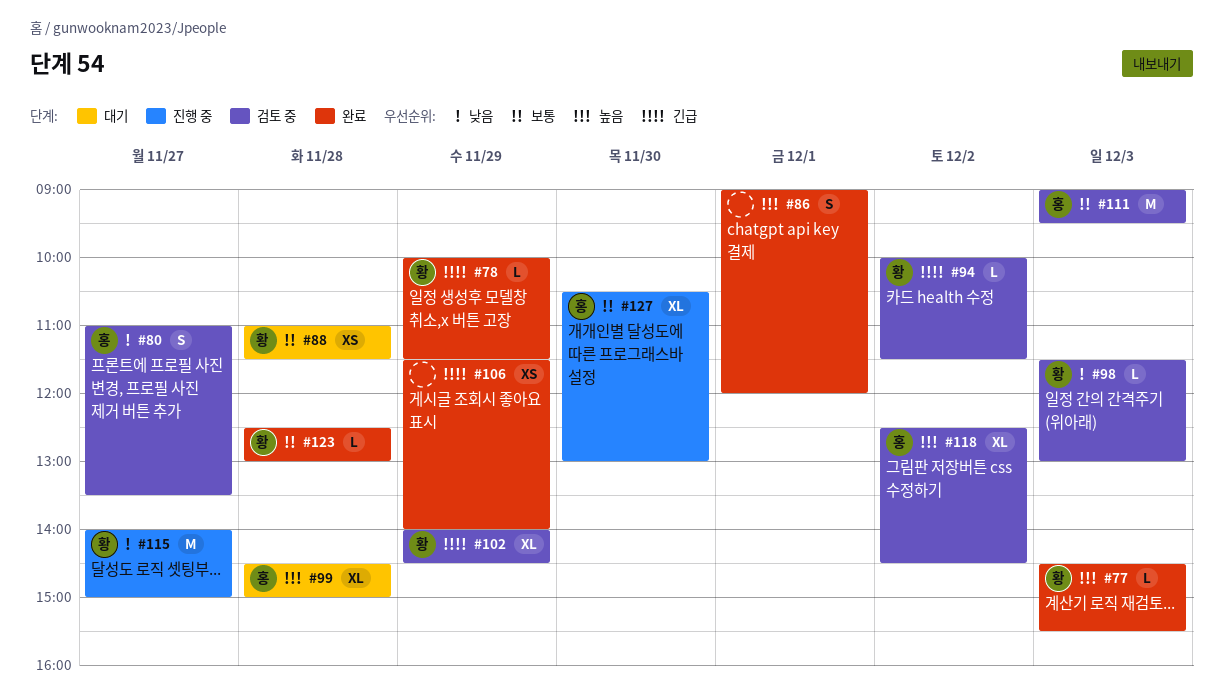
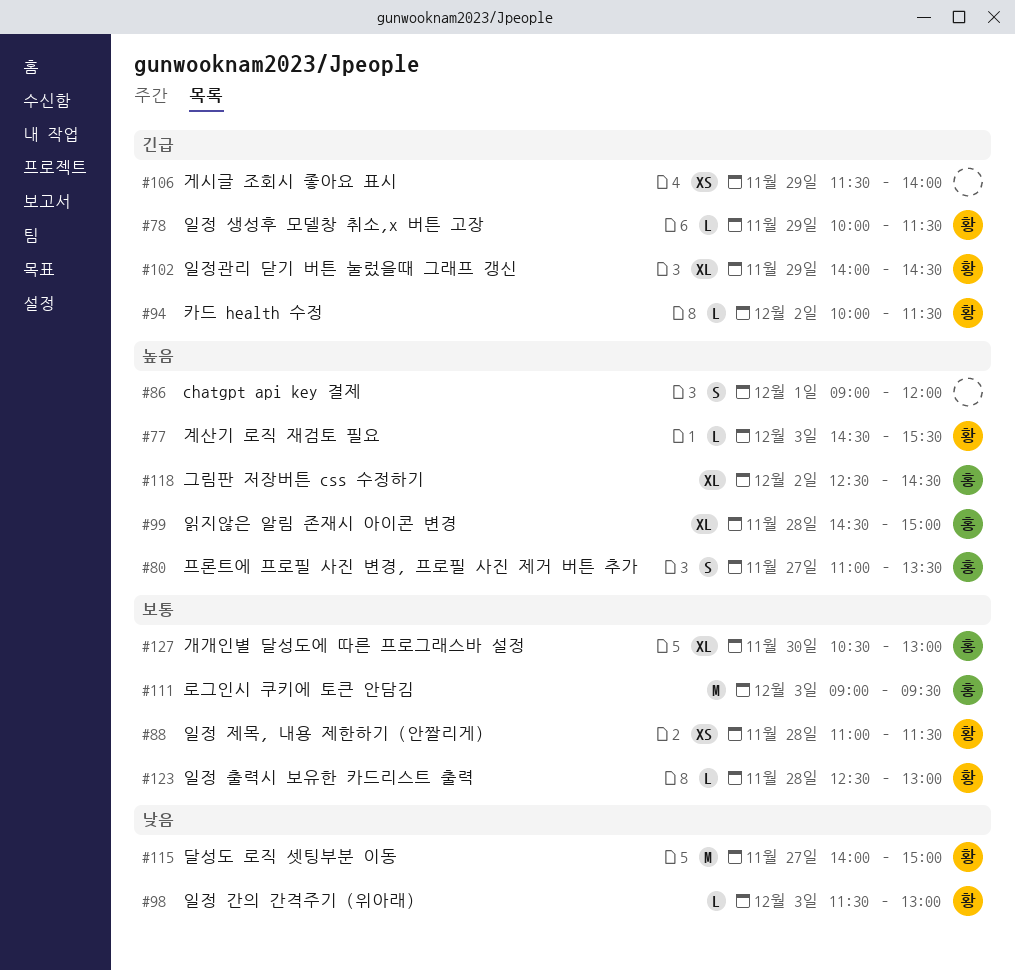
#80, priority: 낮음 -> 높음

